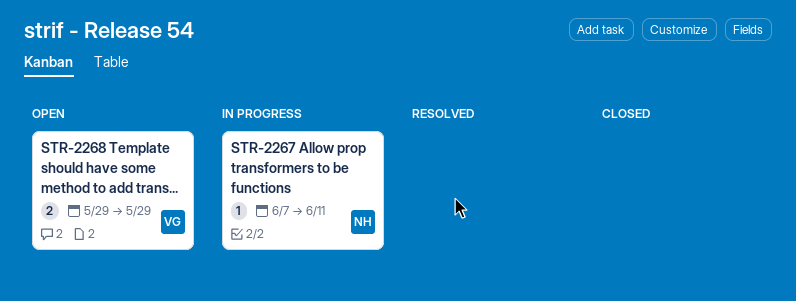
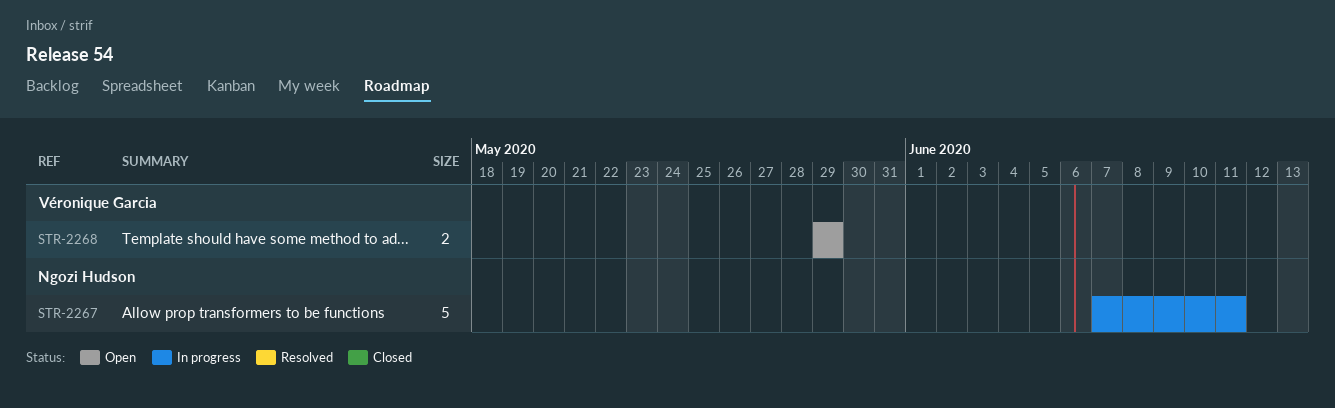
STR-2267, estimate: 1 -> 5

